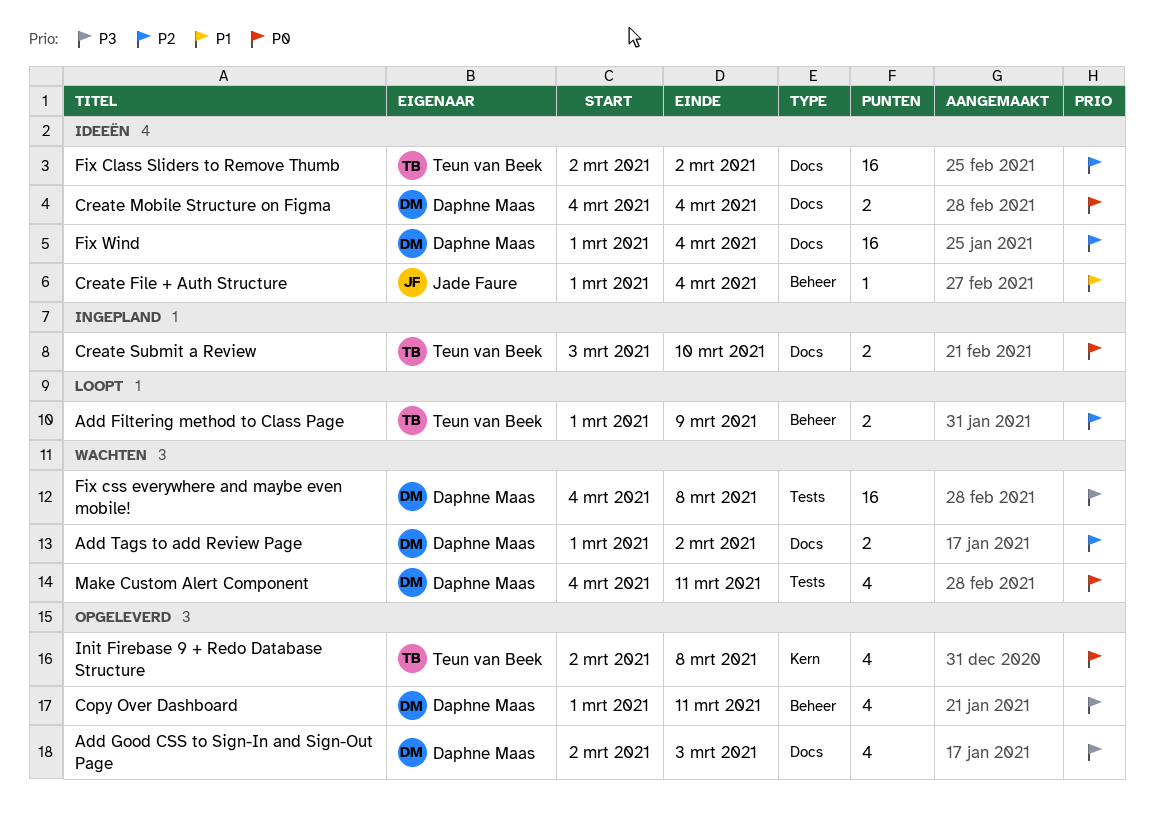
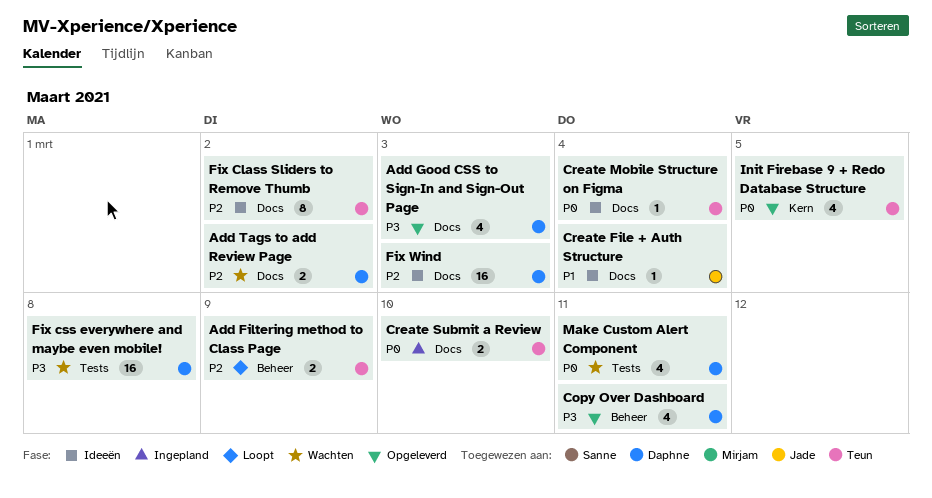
Create File + Auth Structure, label: Beheer -> Docs
Create Mobile Structure on Figma, owner: Daphne Maas -> Teun van Beek
Create Mobile Structure on Figma, estimate: 2 -> 1
Fix Class Sliders to Remove Thumb, estimate: 16 -> 8
Fix Wind, due: Mar 4 -> Mar 3
Init Firebase 9 + Redo Database Structure, due: Mar 8 -> Mar 5

